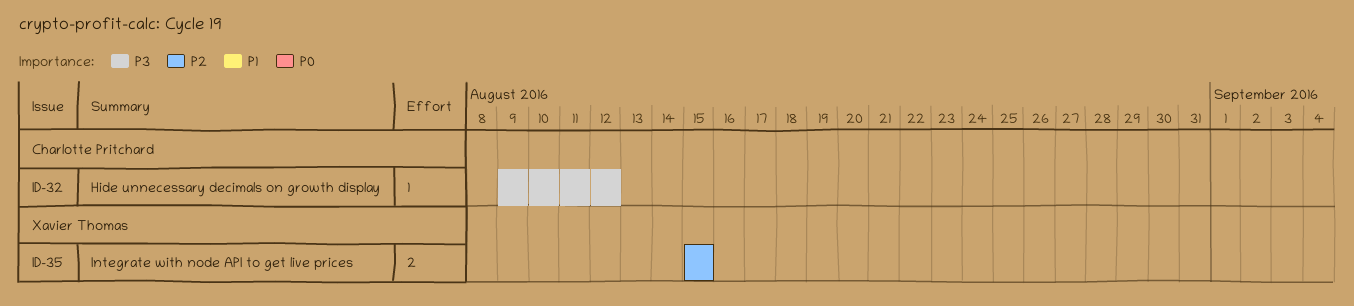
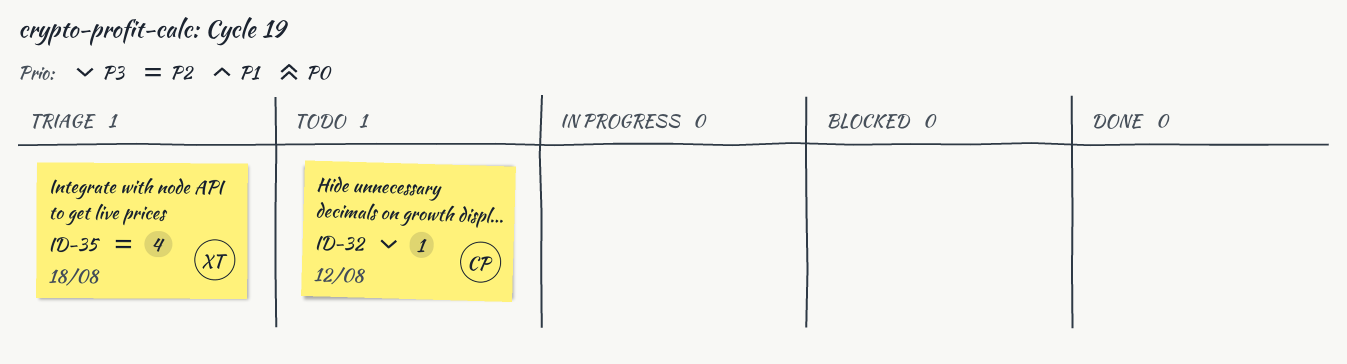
ID-35, estimate: 2 -> 4
ID-35, due: Aug 15 -> Aug 18

